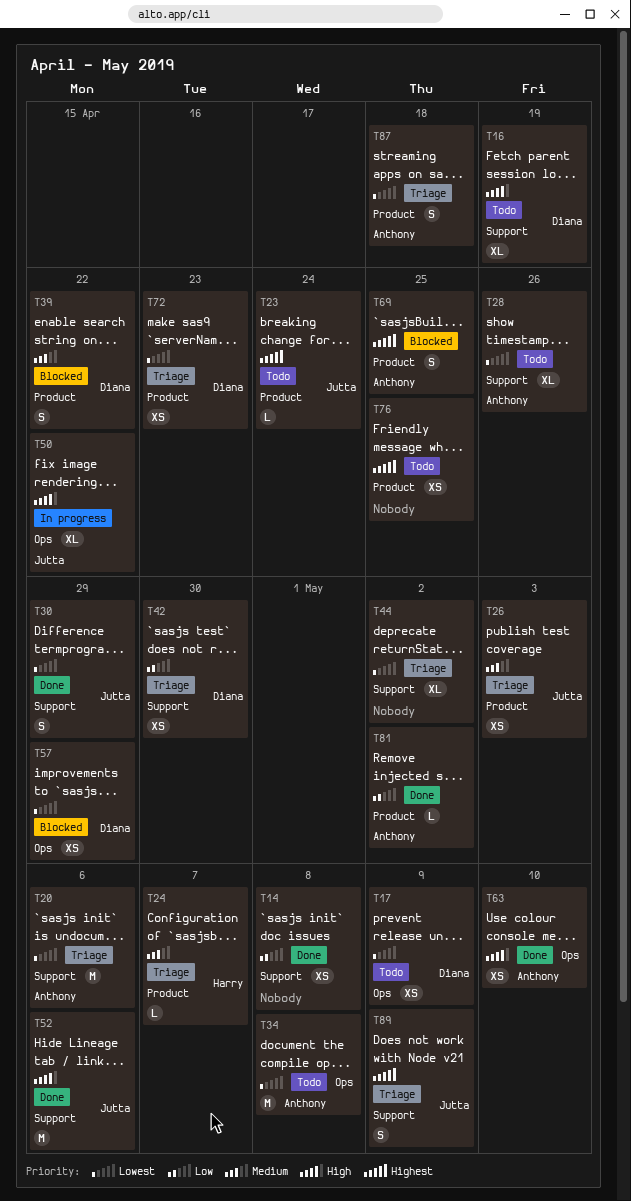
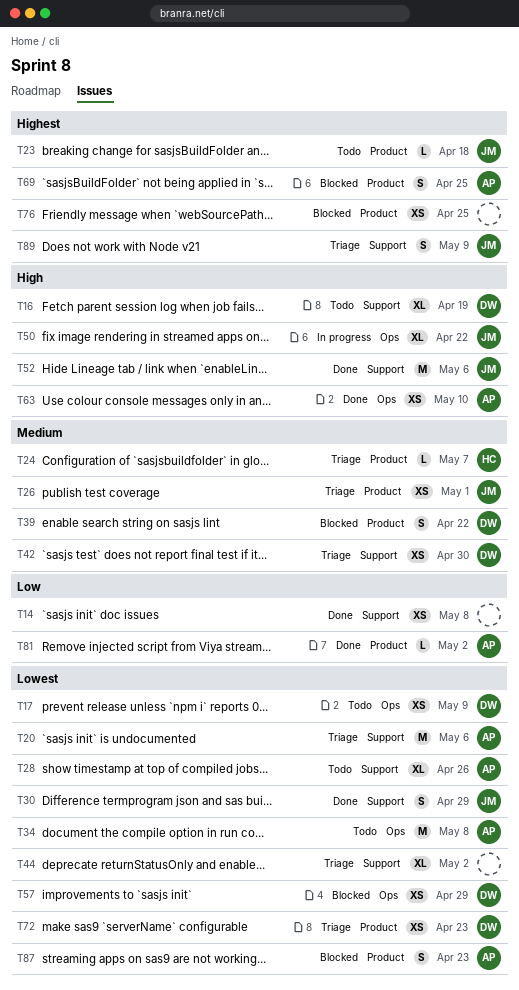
T23, due: Apr 24 -> Apr 18
T26, due: May 3 -> May 1
T42, priority: Low -> Medium
T76, status: Todo -> Blocked
T87, status: Triage -> Blocked
T87, due: Apr 18 -> Apr 23

